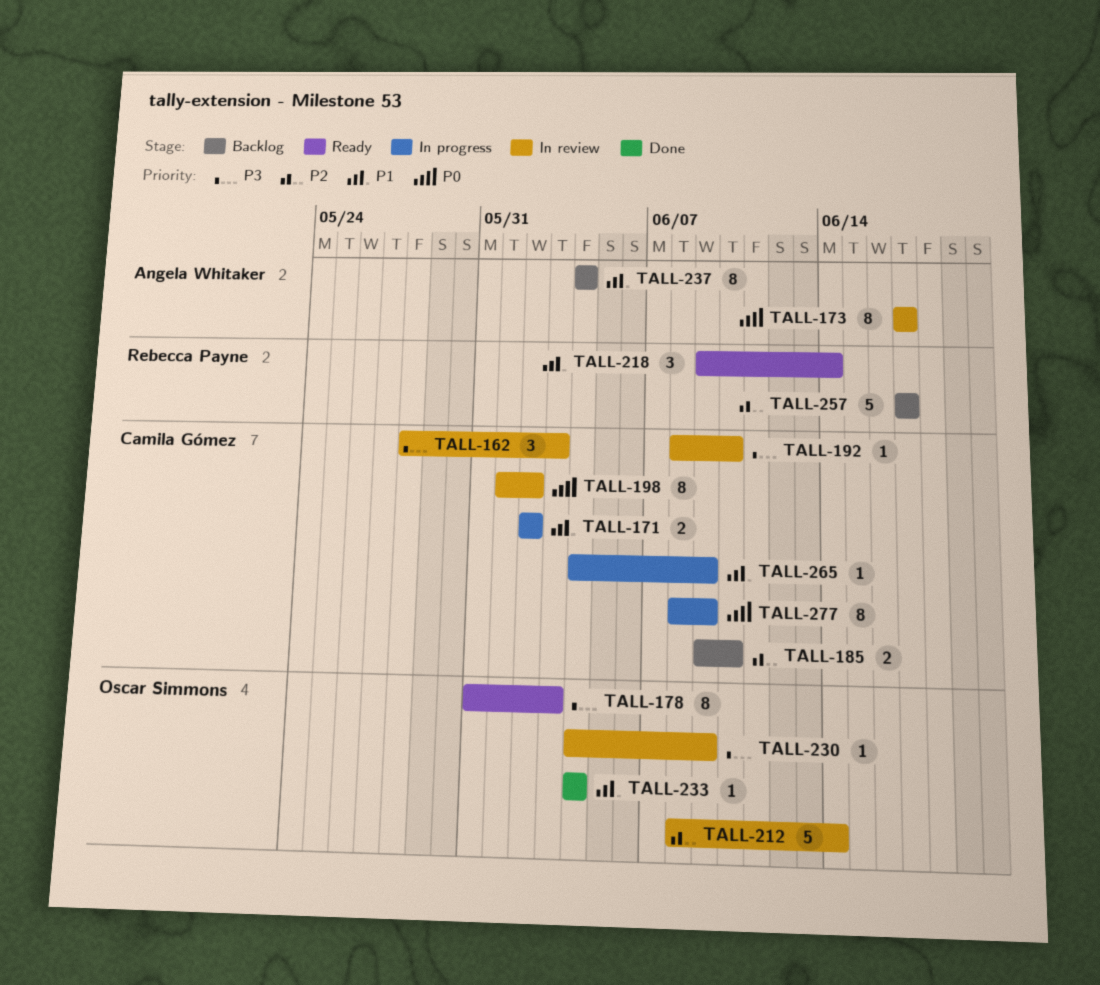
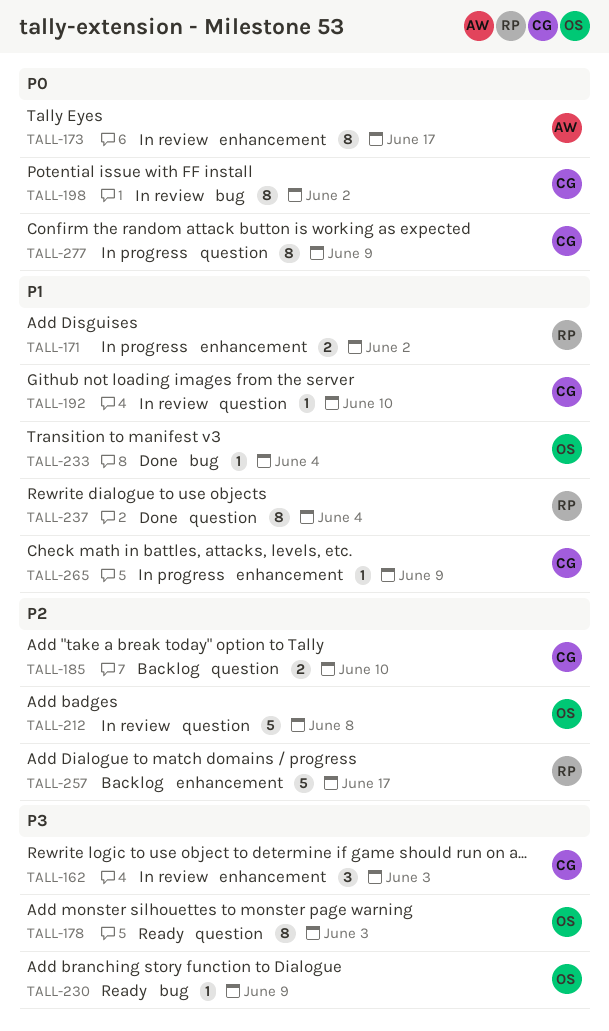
TALL-171, owner: Camila Gómez -> Rebecca Payne
TALL-192, priority: P3 -> P1
TALL-212, due: Jun 14 -> Jun 8
TALL-218: present -> none
TALL-230, status: In review -> Ready
TALL-237, status: Backlog -> Done
TALL-237, owner: Angela Whitaker -> Rebecca Payne

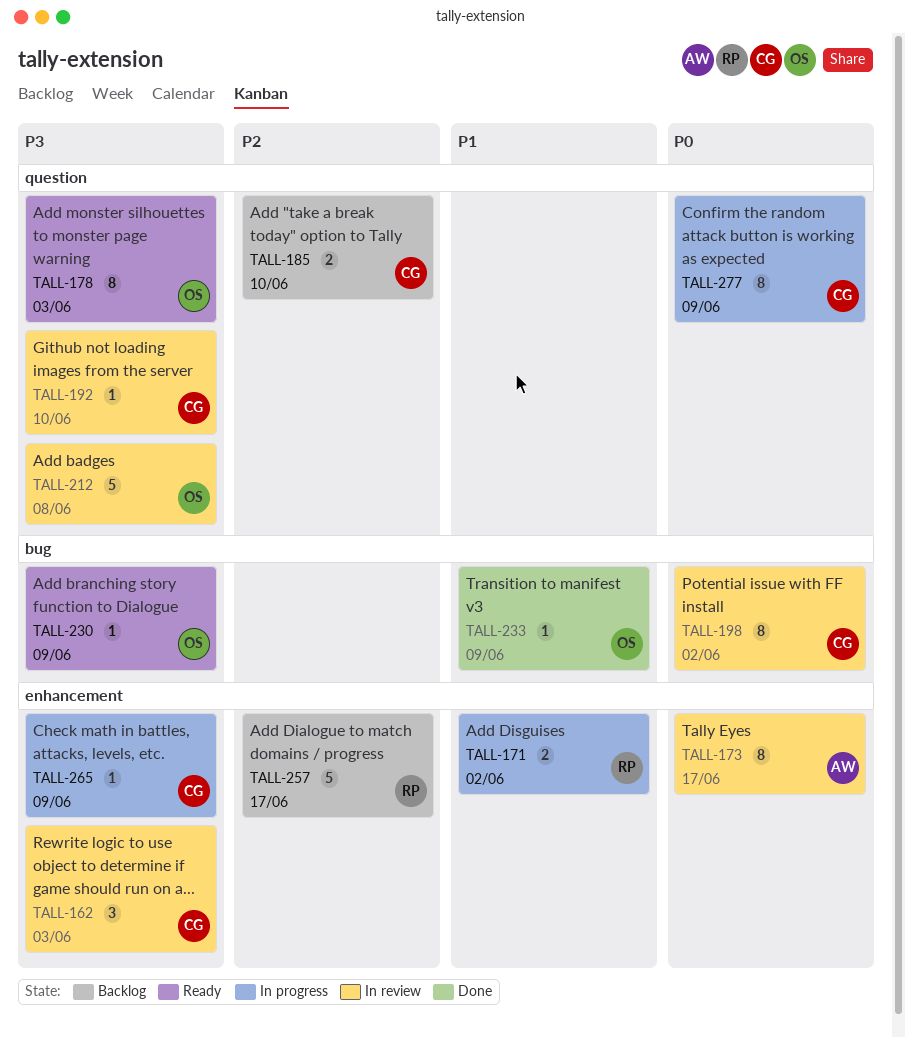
TALL-192, priority: P1 -> P3
TALL-212, priority: P2 -> P3
TALL-233, due: Jun 4 -> Jun 9
TALL-237: present -> none
TALL-265, priority: P1 -> P3

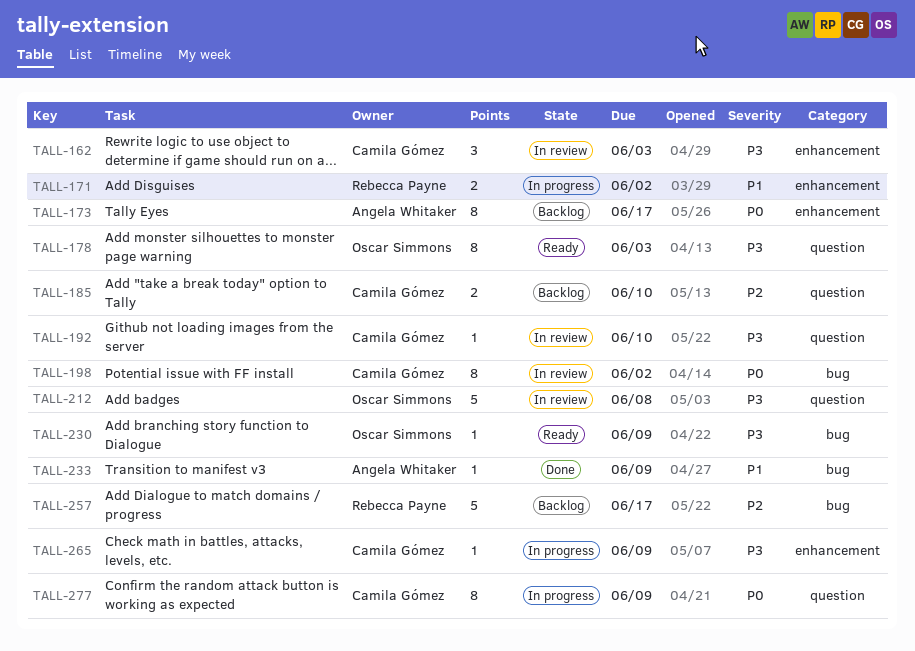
TALL-173, status: In review -> Backlog
TALL-233, owner: Oscar Simmons -> Angela Whitaker
TALL-257, label: enhancement -> bug

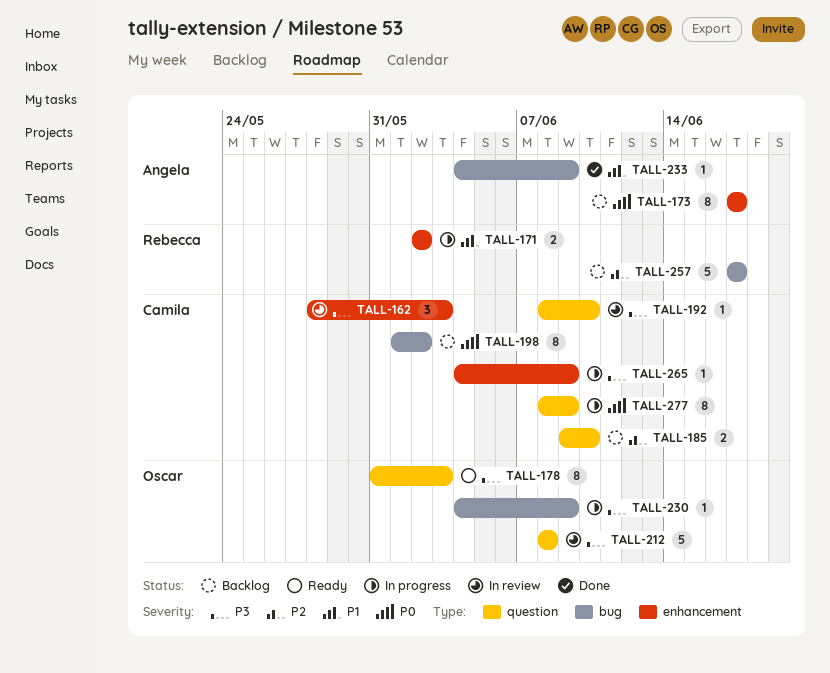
TALL-198, status: In review -> Backlog
TALL-230, status: Ready -> In progress

